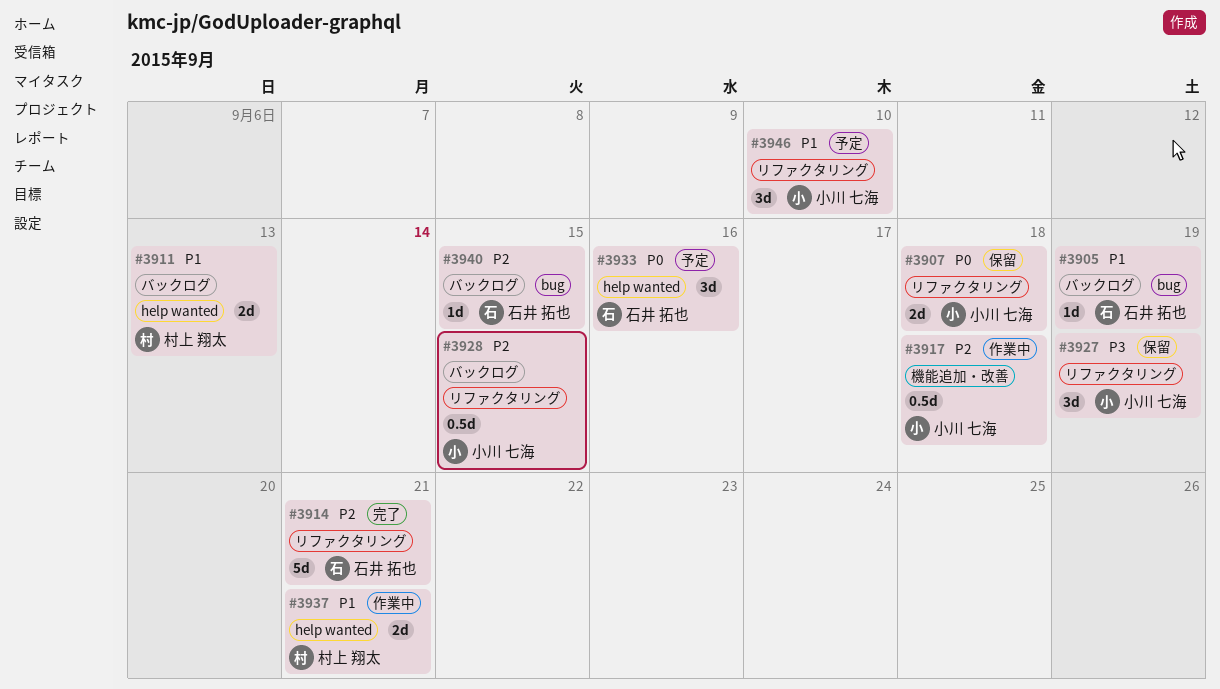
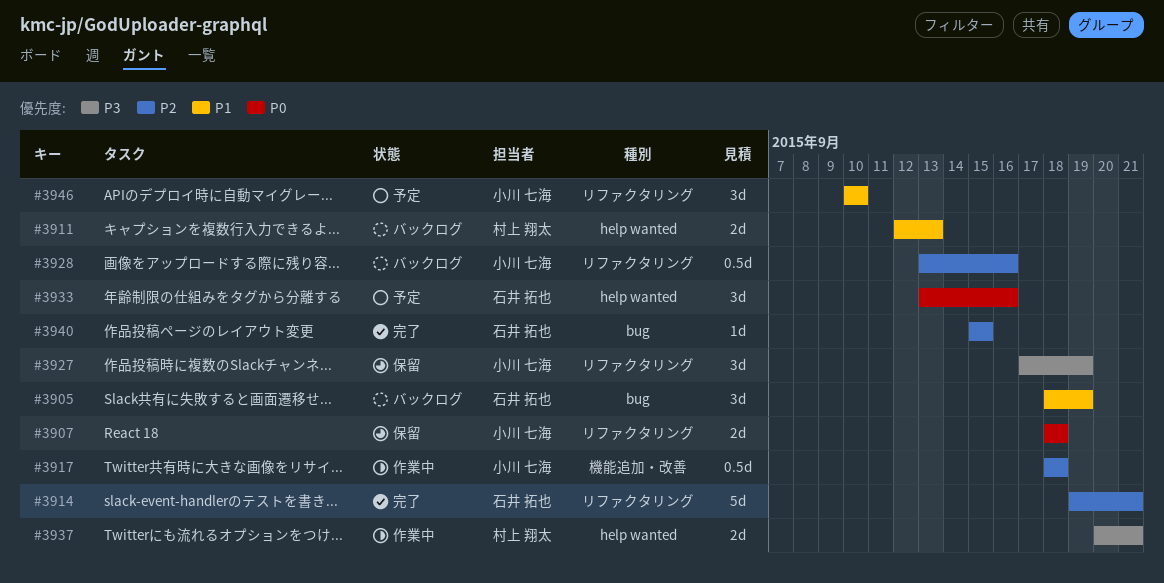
#3905, estimate: 1d -> 3d
#3928, due: Sep 15 -> Sep 16
#3937, priority: P1 -> P3
#3940, status: バックログ -> 完了

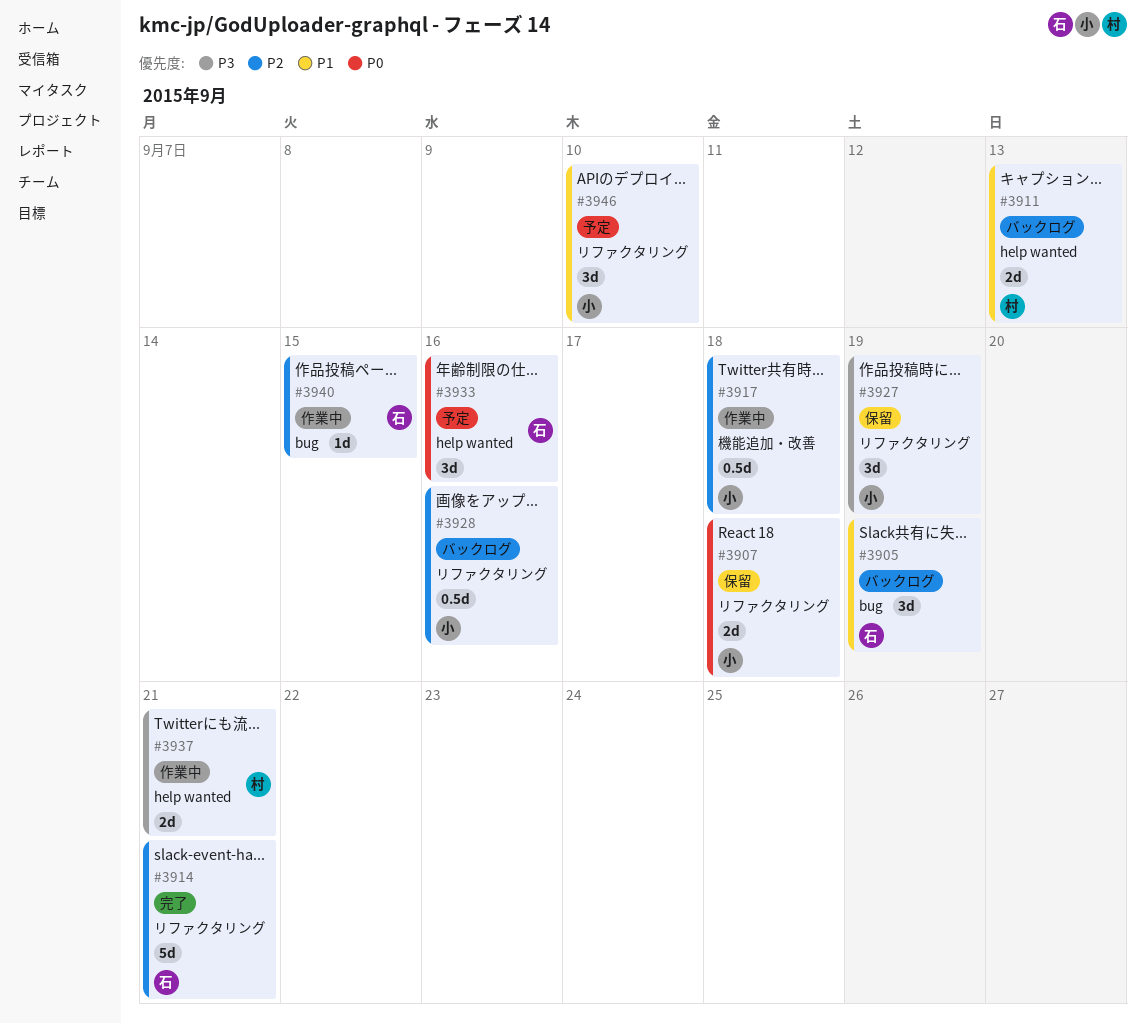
#3940, status: 完了 -> 作業中

